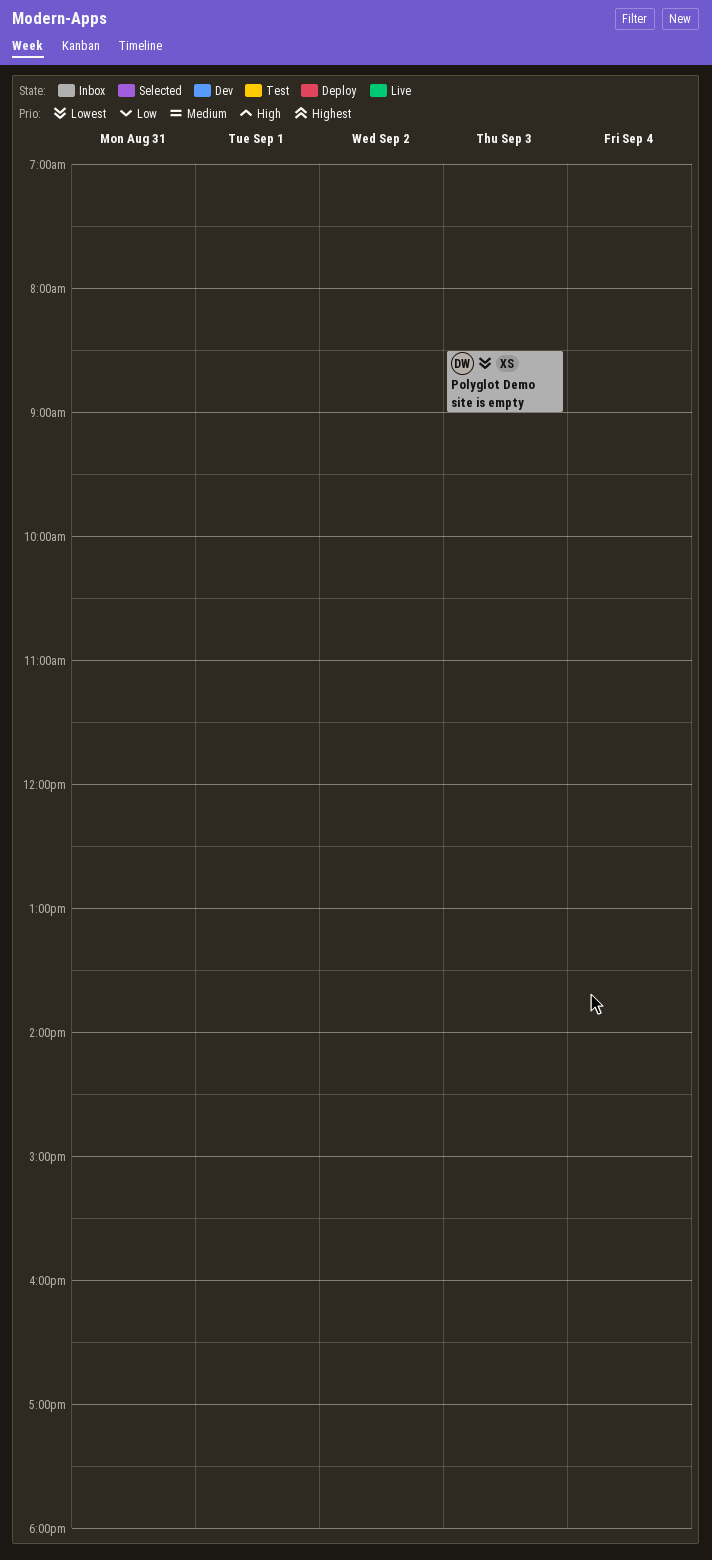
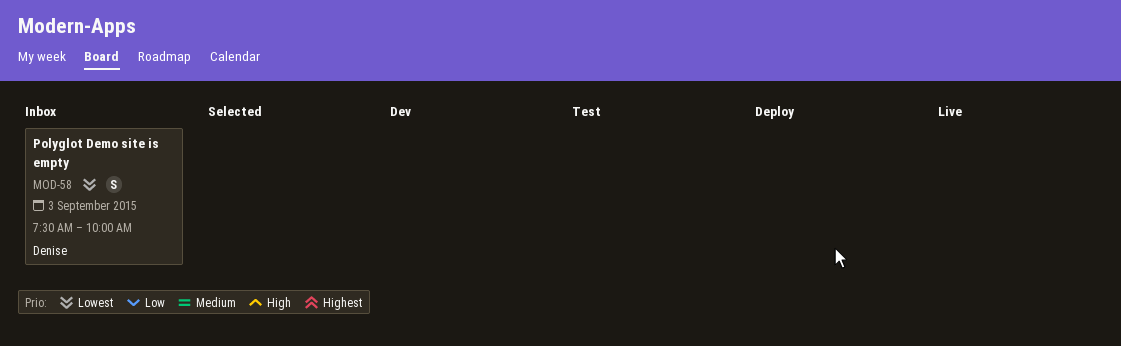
Polyglot Demo site is empty, estimate: XS -> S
Polyglot Demo site is empty, begins: 08:30 -> 07:30
Polyglot Demo site is empty, ends: 09:00 -> 10:00

